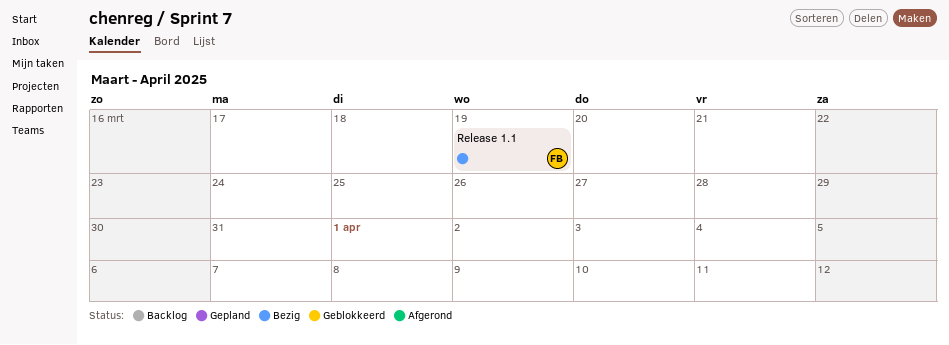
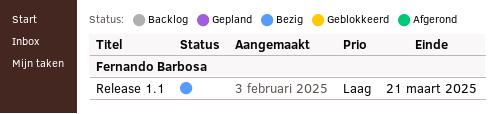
Release 1.1, due: Mar 19 -> Mar 21

